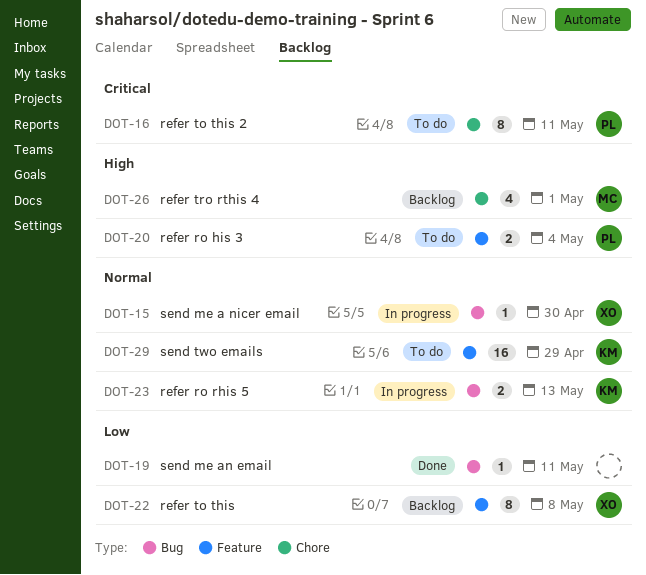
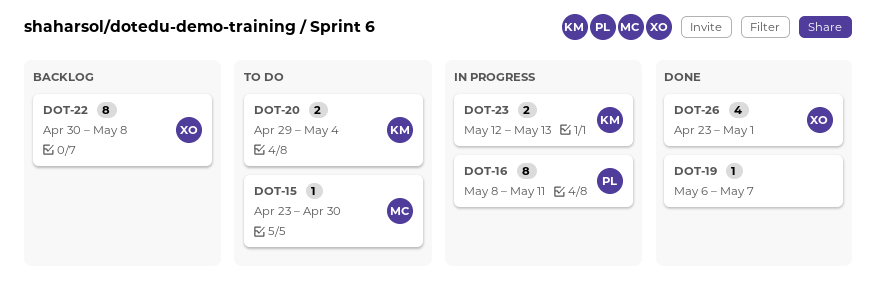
DOT-15, status: In progress -> To do
DOT-15, owner: XO -> MC
DOT-16, status: To do -> In progress
DOT-19, due: May 11 -> May 7
DOT-20, owner: PL -> KM
DOT-26, status: Backlog -> Done
DOT-26, owner: MC -> XO
DOT-29: present -> none

